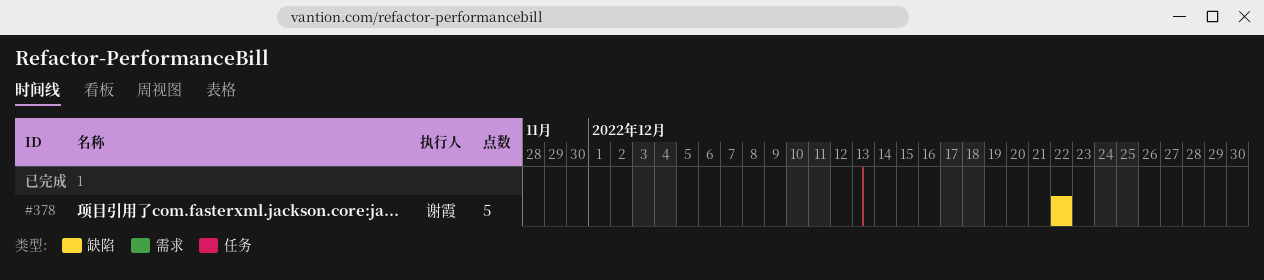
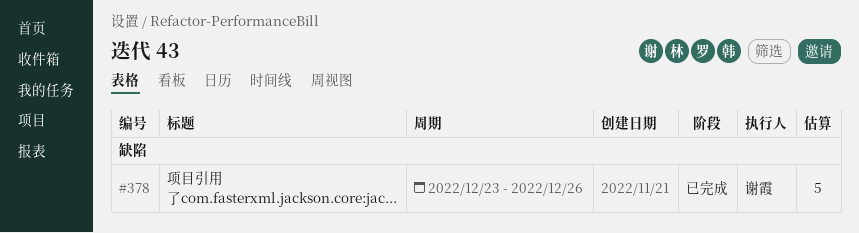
#378, start: Dec 22 -> Dec 23
#378, due: Dec 22 -> Dec 26

